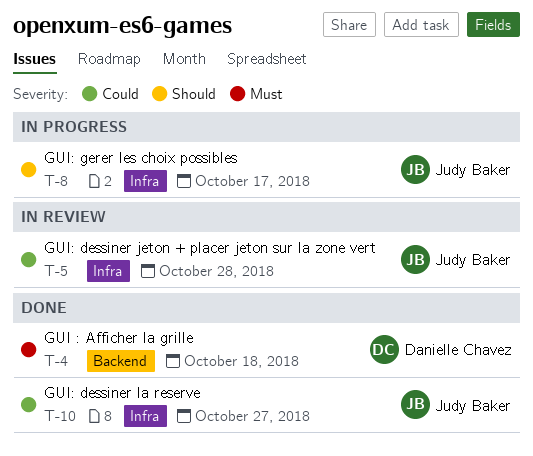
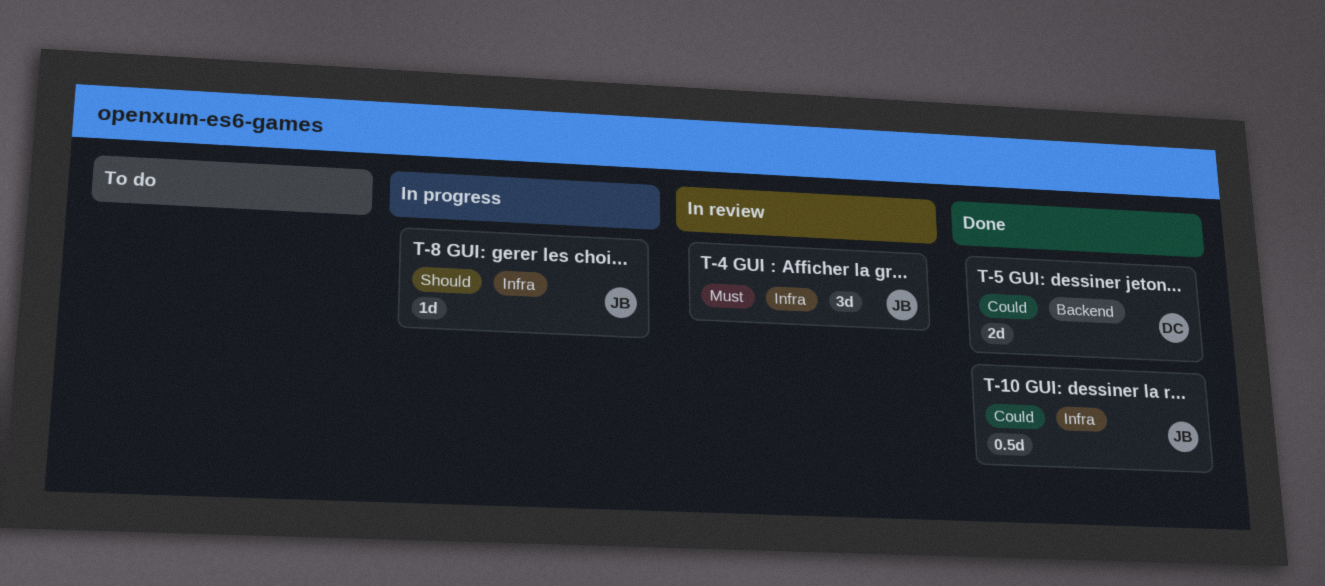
T-4, status: Done -> In review
T-4, owner: Danielle Chavez -> Judy Baker
T-4, label: Backend -> Infra
T-5, status: In review -> Done
T-5, owner: Judy Baker -> Danielle Chavez
T-5, label: Infra -> Backend

